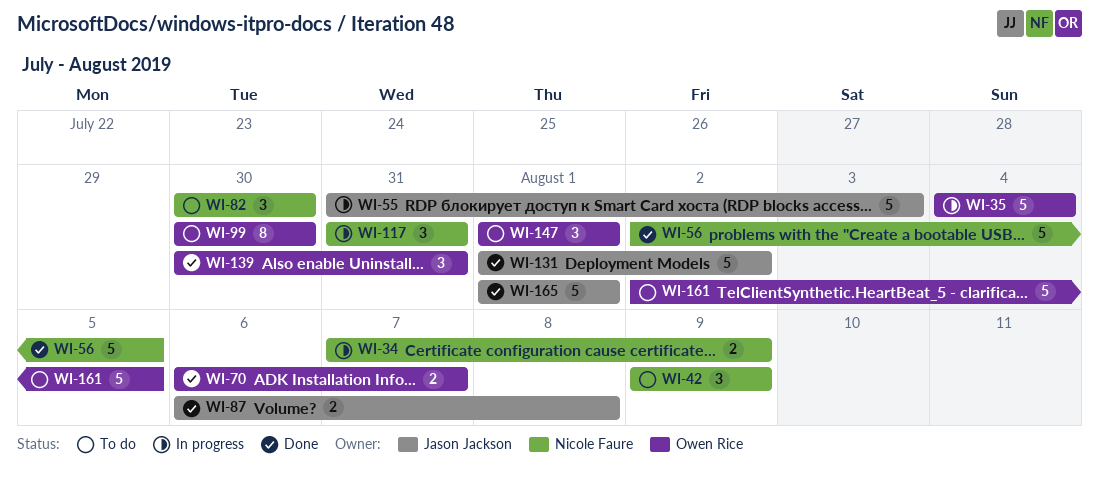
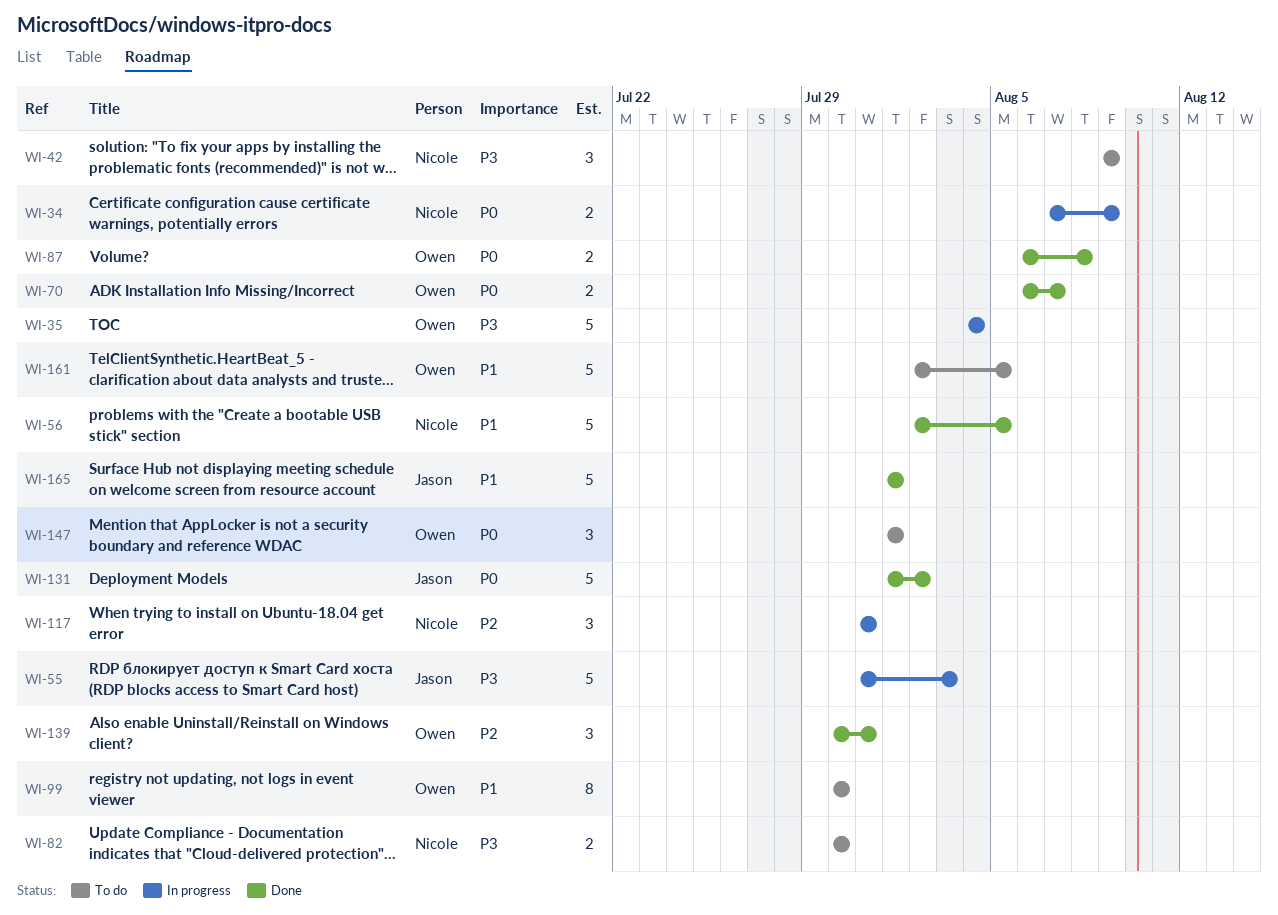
WI-82, estimate: 3 -> 2
WI-87, owner: Jason Jackson -> Owen Rice

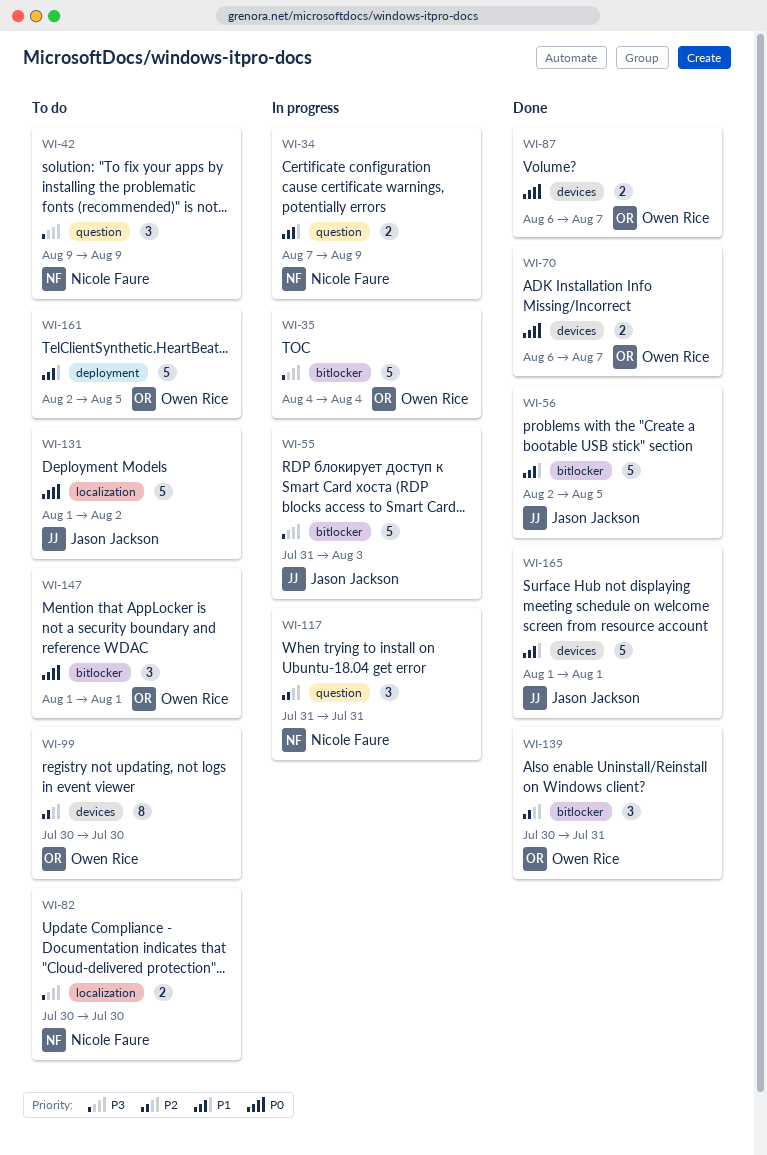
WI-34, priority: P0 -> P1
WI-56, owner: Nicole Faure -> Jason Jackson
WI-87, due: Aug 8 -> Aug 7
WI-99, priority: P1 -> P2
WI-131, status: Done -> To do

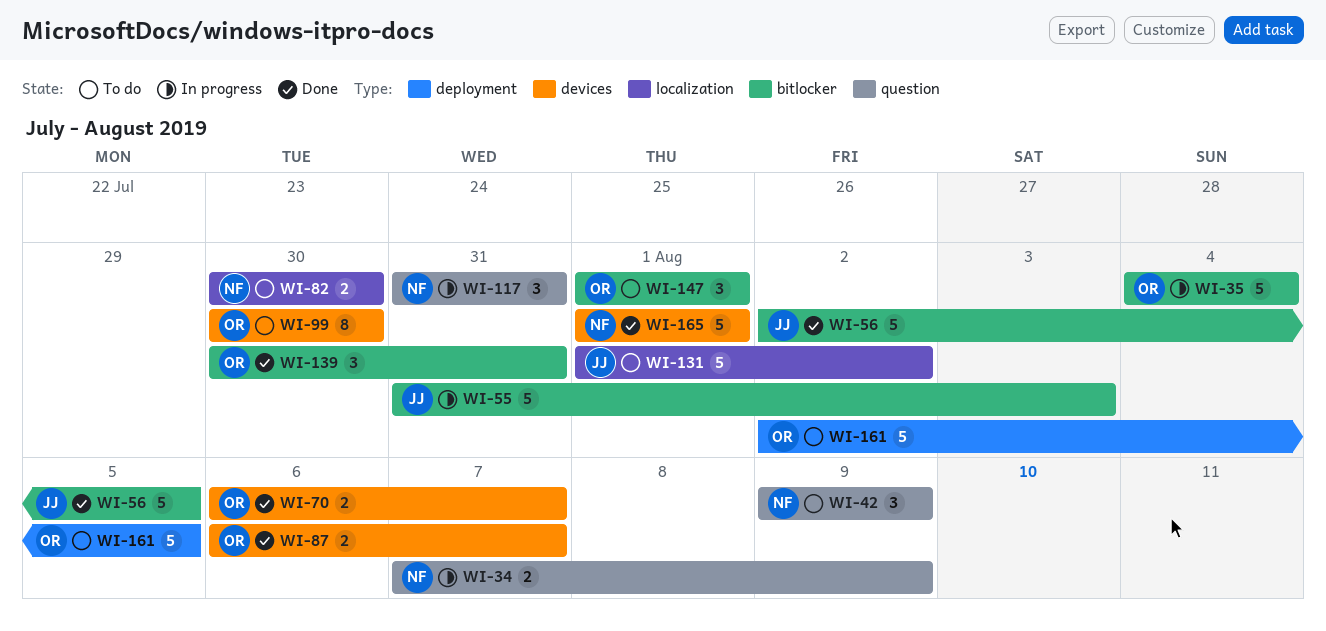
WI-165, owner: Jason Jackson -> Nicole Faure

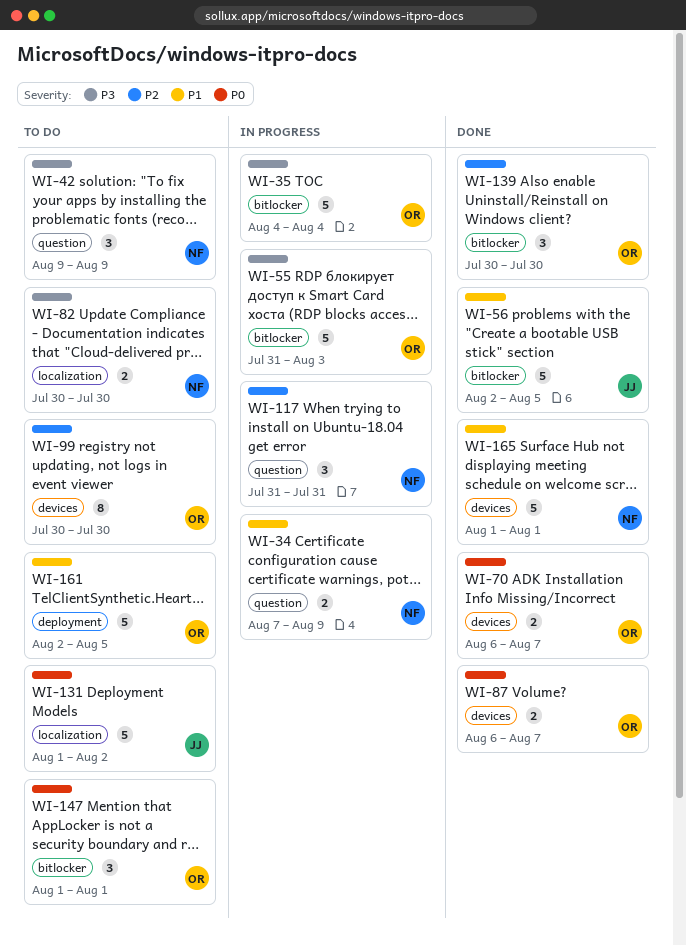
WI-55, owner: JJ -> OR
WI-139, due: Jul 31 -> Jul 30

